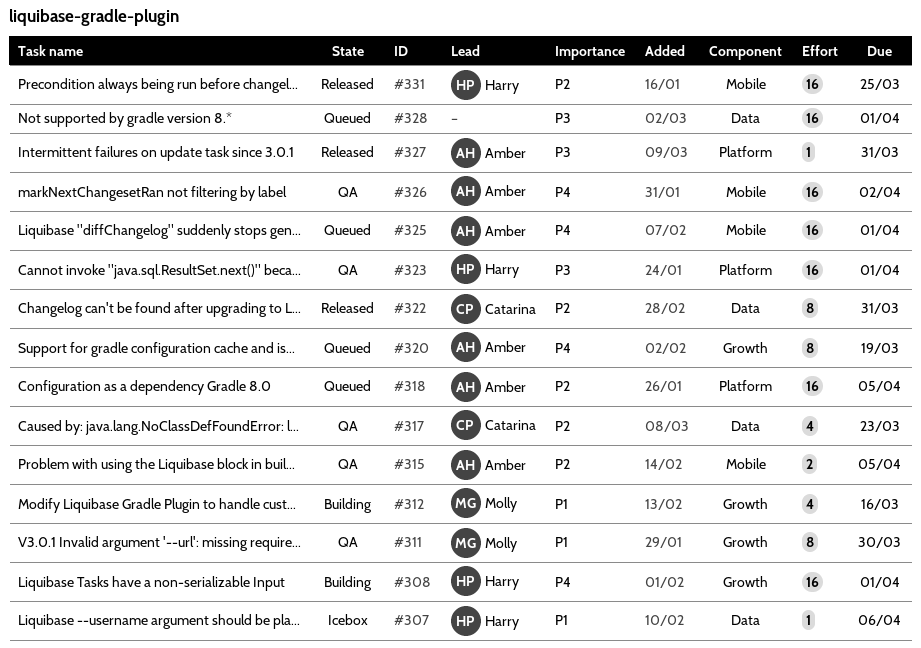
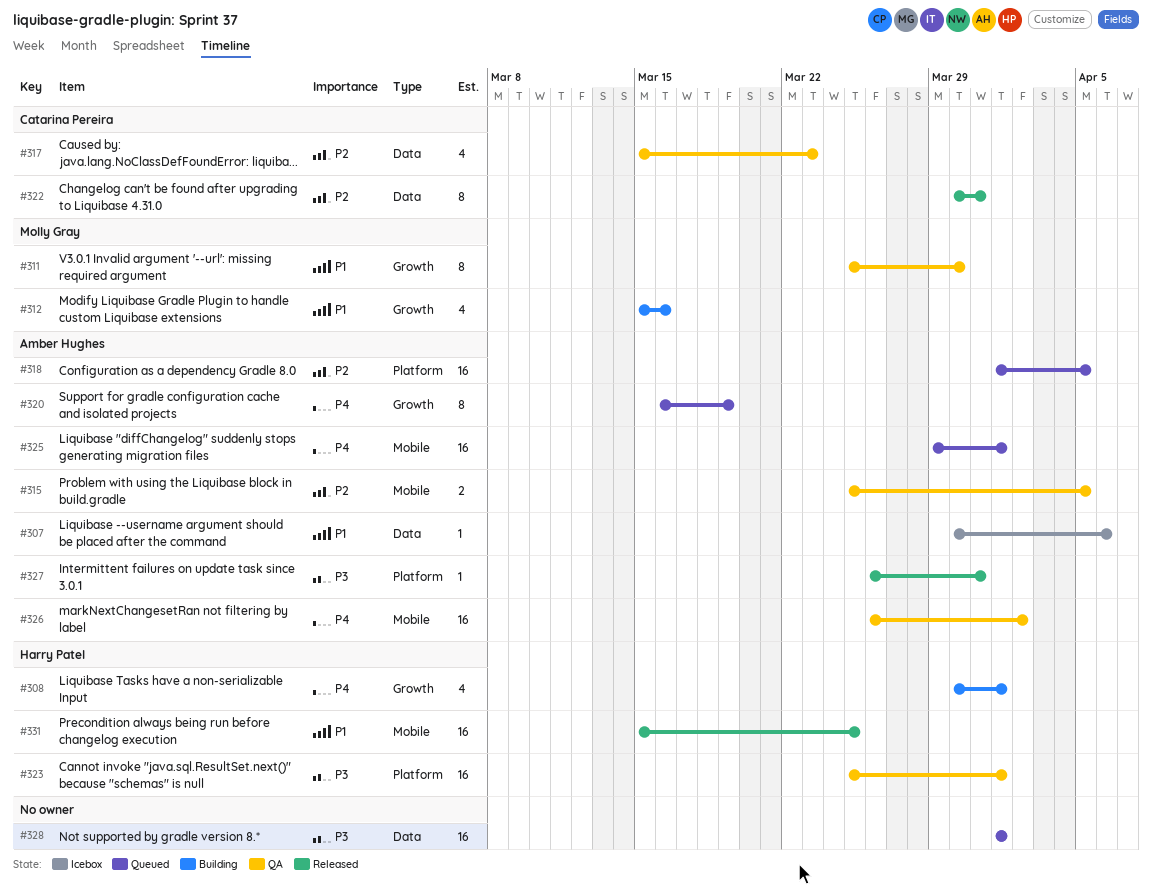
#307, owner: Harry Patel -> Amber Hughes
#308, estimate: 16 -> 4
#331, priority: P2 -> P1

